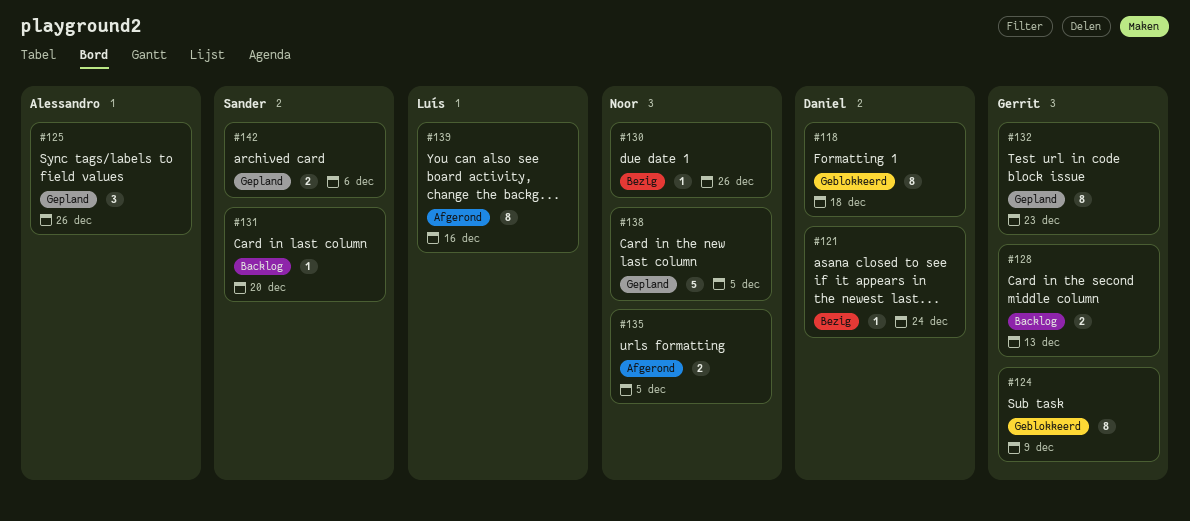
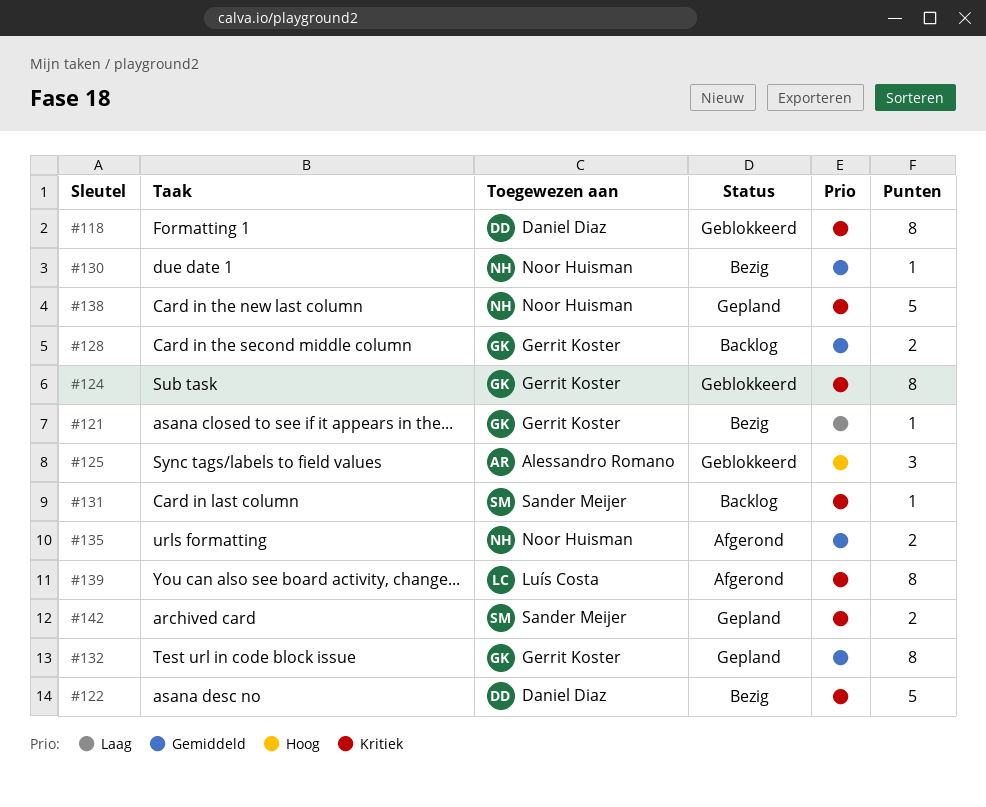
#121, owner: Daniel Diaz -> Gerrit Koster
#122: none -> present
#125, status: Gepland -> Geblokkeerd

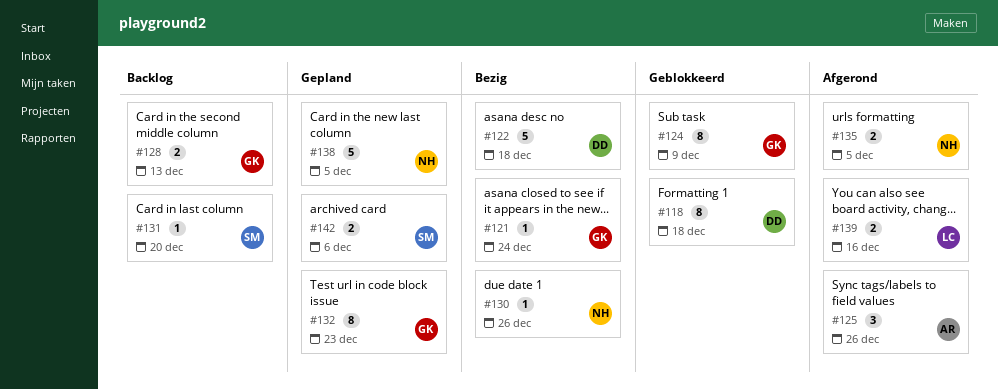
#125, status: Geblokkeerd -> Afgerond
#139, estimate: 8 -> 2

